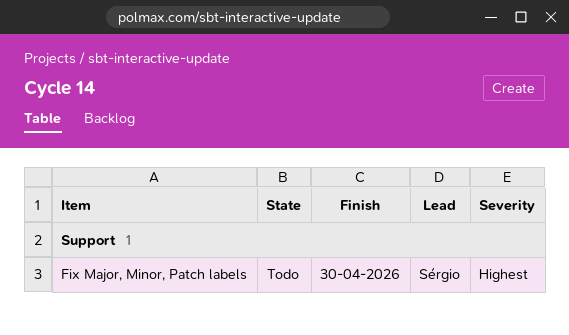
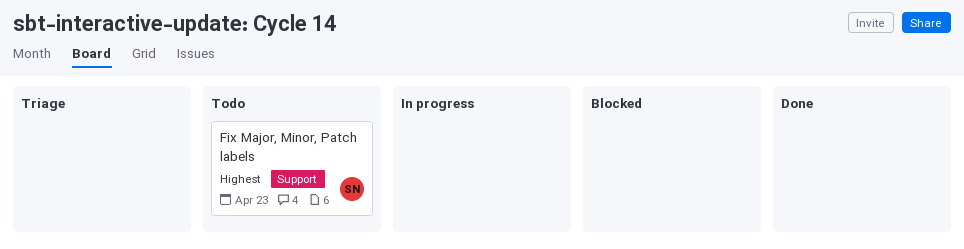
Fix Major, Minor, Patch labels, due: Apr 30 -> Apr 23

